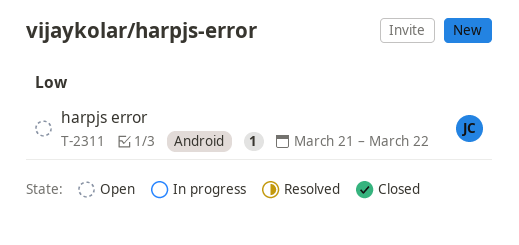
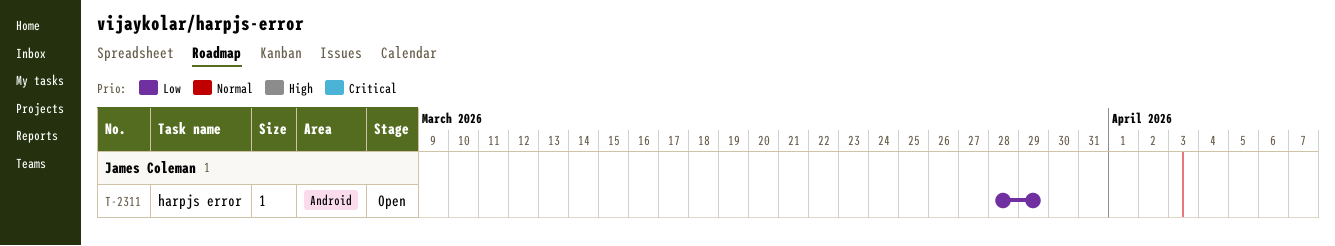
T-2311, start: Mar 21 -> Mar 28
T-2311, due: Mar 22 -> Mar 29

